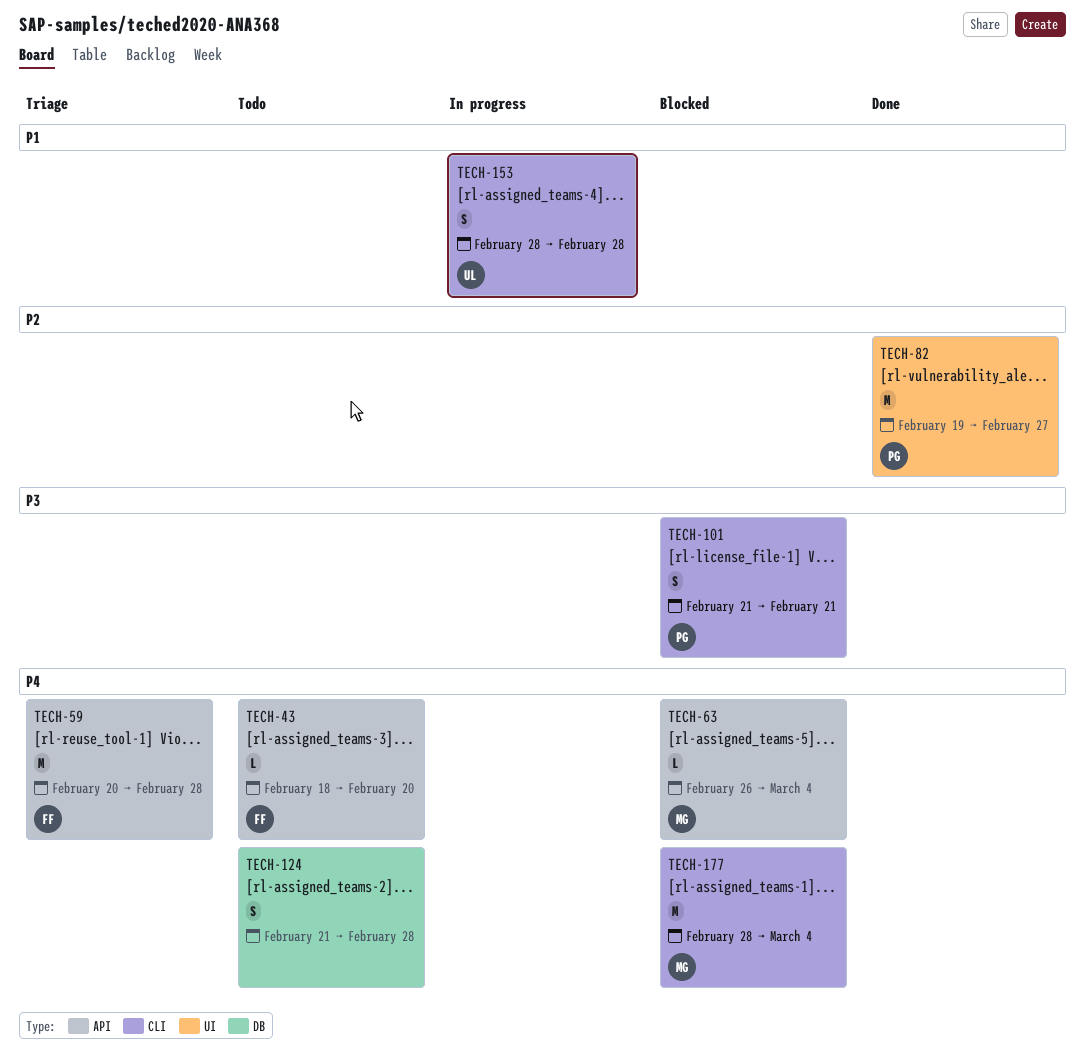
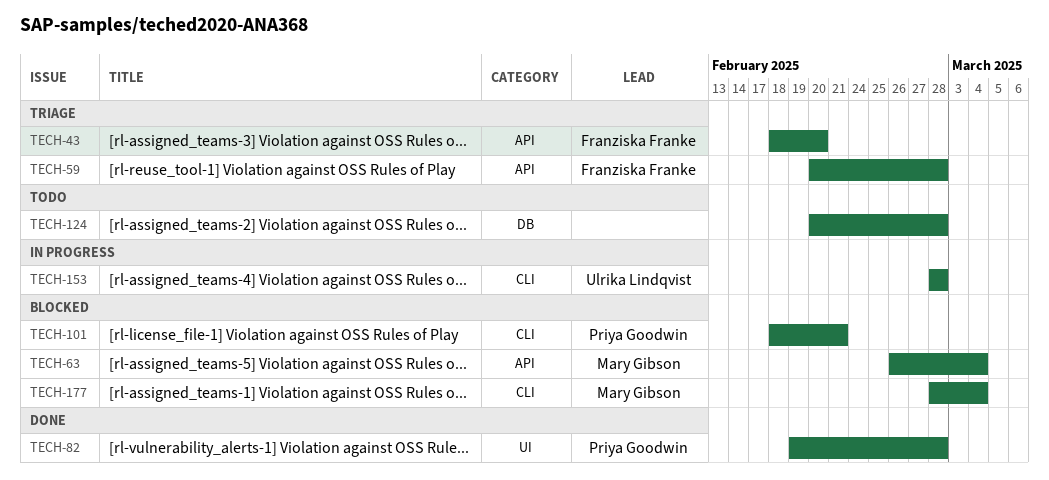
TECH-43, status: Todo -> Triage
TECH-82, due: Feb 27 -> Feb 28
TECH-101, start: Feb 21 -> Feb 18
TECH-124, start: Feb 21 -> Feb 20

